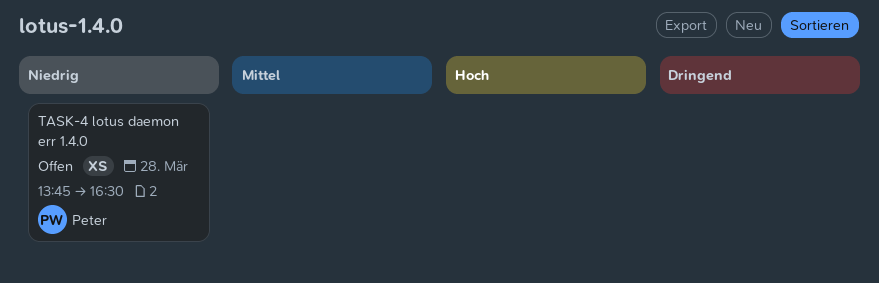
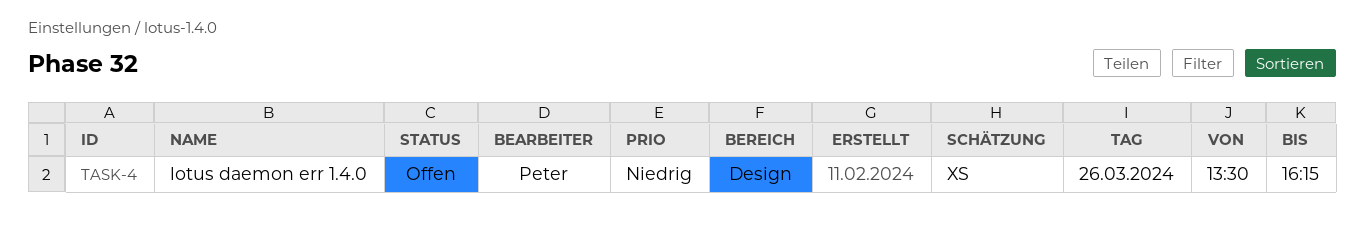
TASK-4, day: Mar 28 -> Mar 26
TASK-4, begins: 13:45 -> 13:30
TASK-4, ends: 16:30 -> 16:15

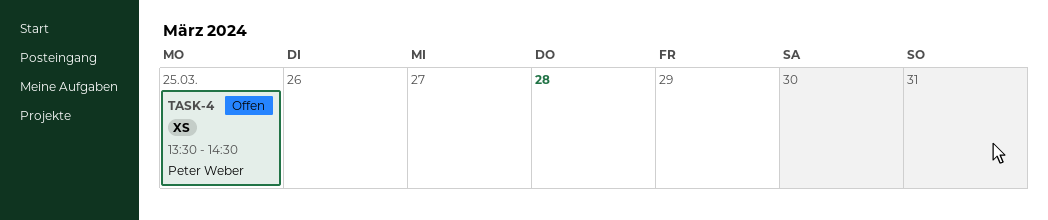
TASK-4, day: Mar 26 -> Mar 25
TASK-4, ends: 16:15 -> 14:30

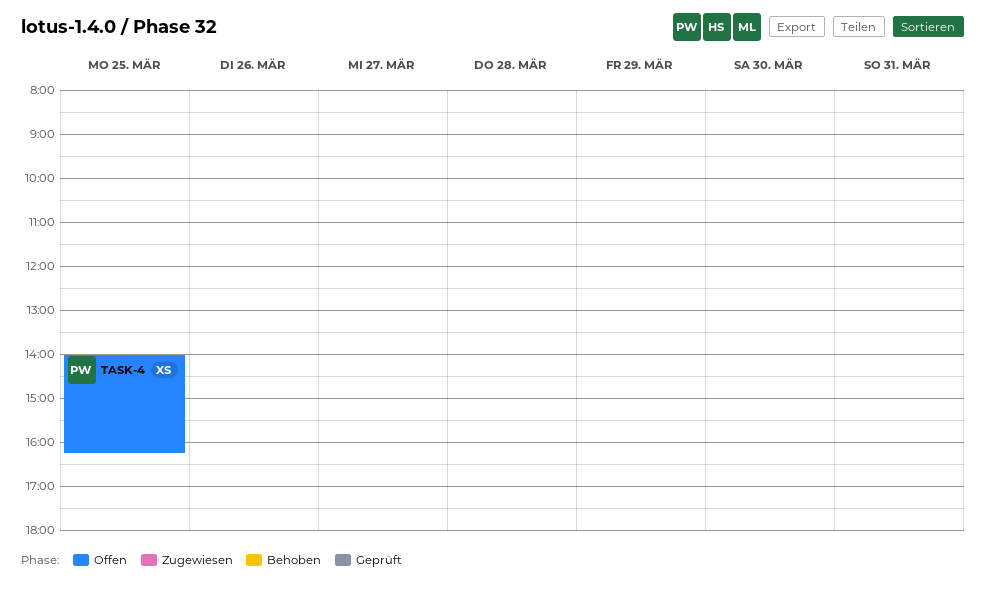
TASK-4, begins: 13:30 -> 14:00
TASK-4, ends: 14:30 -> 16:15

